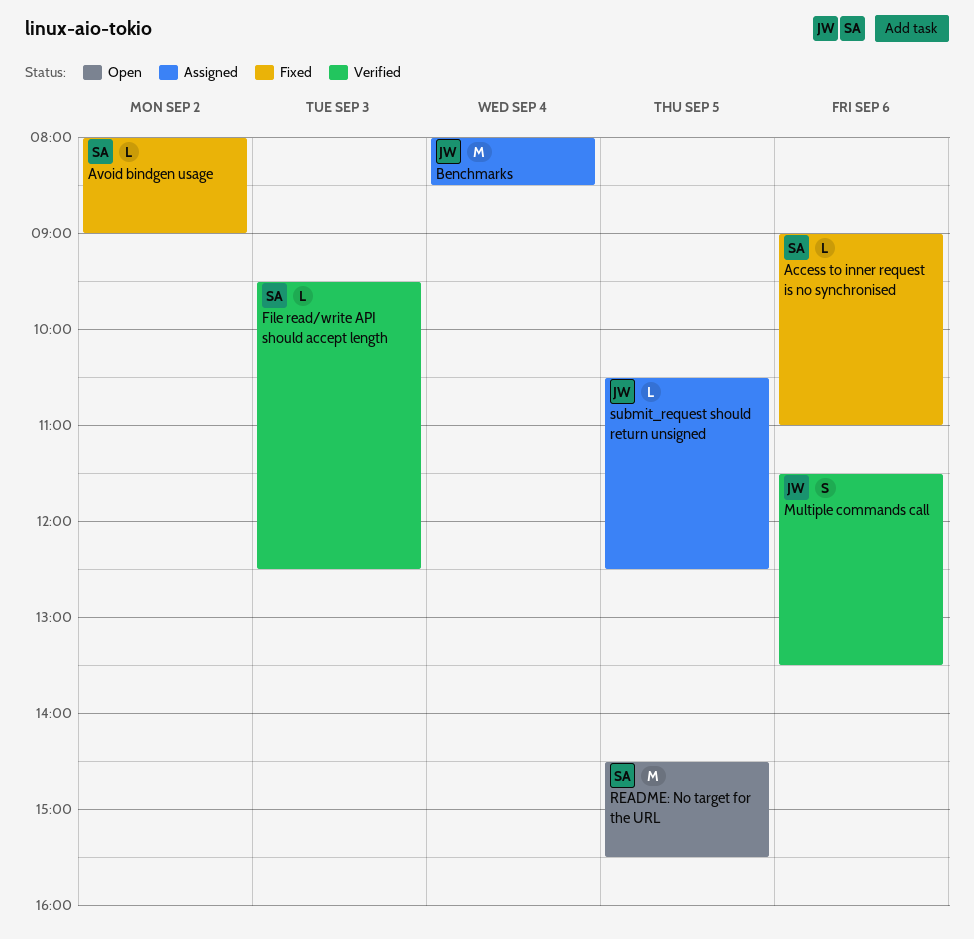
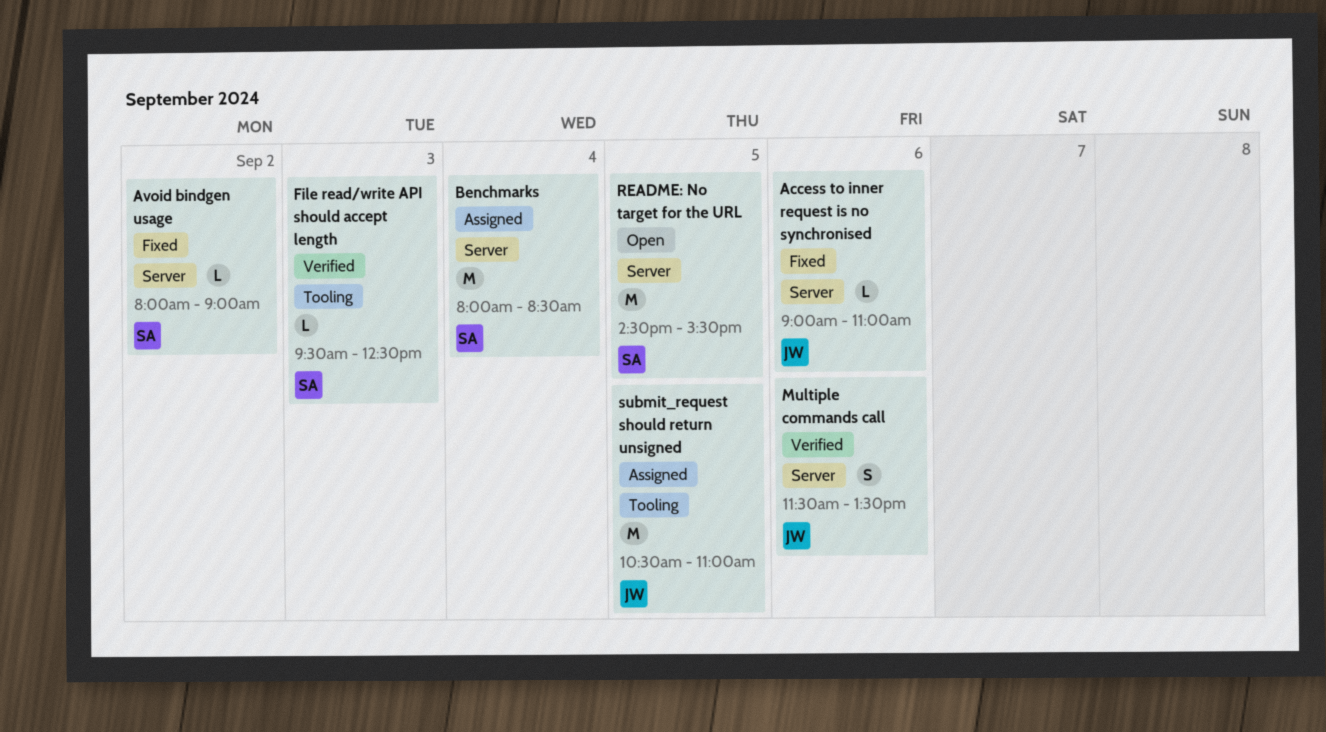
Access to inner request is no synchronised, owner: SA -> JW
Benchmarks, owner: JW -> SA
submit_request should return unsigned, estimate: L -> M
submit_request should return unsigned, ends: 12:30 -> 11:00

